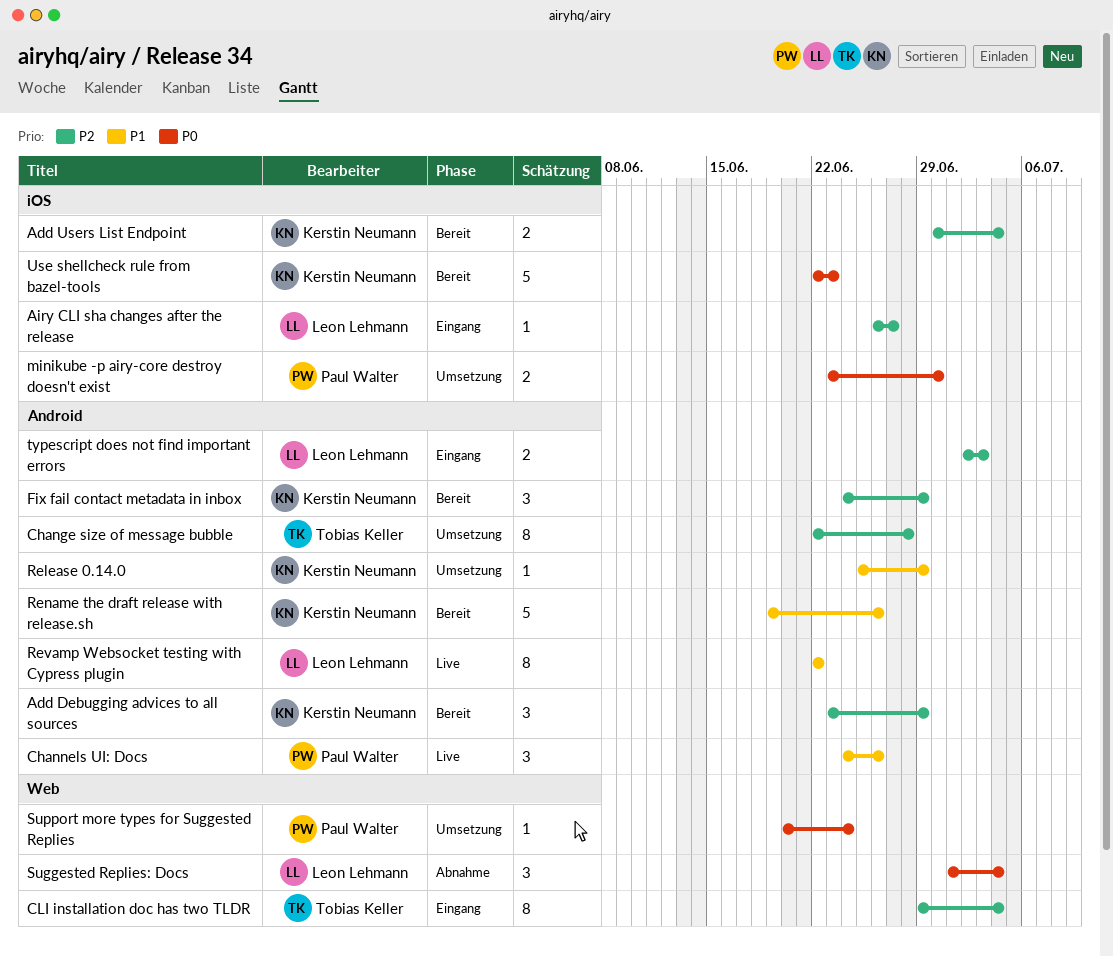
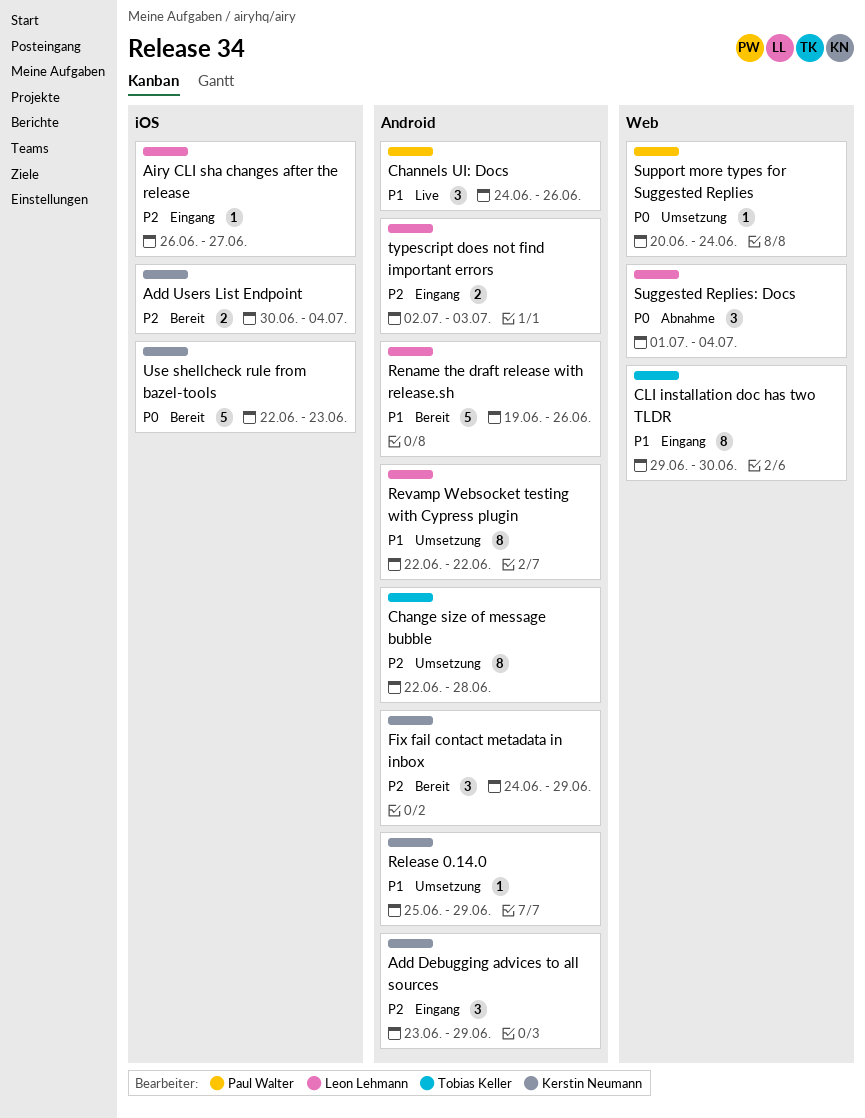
Add Debugging advices to all sources, status: Bereit -> Eingang
CLI installation doc has two TLDR, priority: P2 -> P1
CLI installation doc has two TLDR, due: Jul 4 -> Jun 30
minikube -p airy-core destroy doesn't exist: present -> none
Rename the draft release with release.sh, owner: Kerstin Neumann -> Leon Lehmann
Revamp Websocket testing with Cypress plugin, status: Live -> Umsetzung

